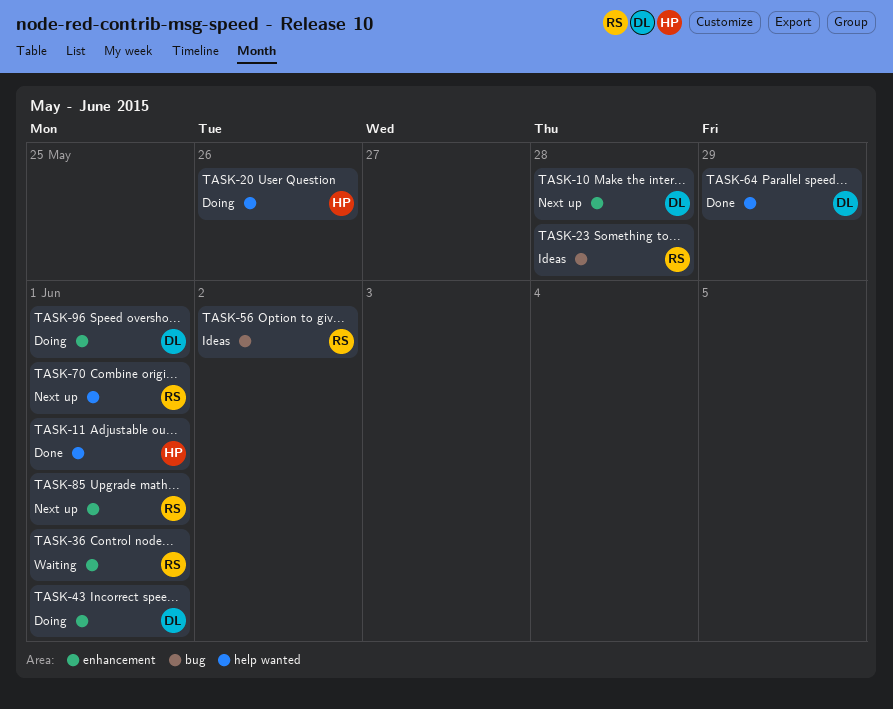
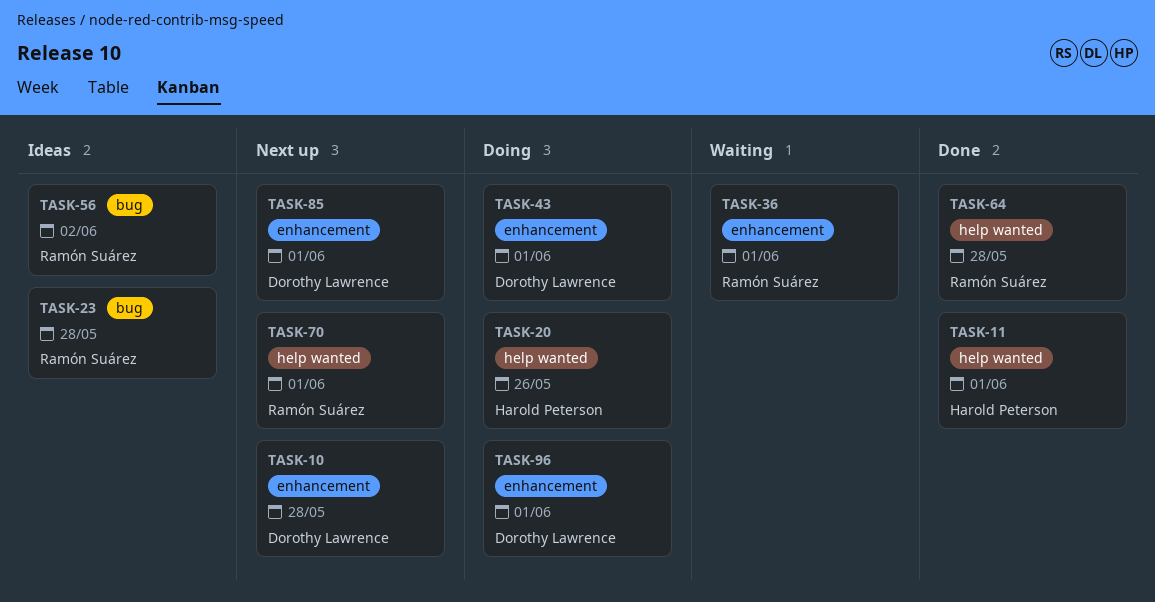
TASK-64, owner: Dorothy Lawrence -> Ramón Suárez
TASK-64, due: May 29 -> May 28
TASK-85, owner: Ramón Suárez -> Dorothy Lawrence

